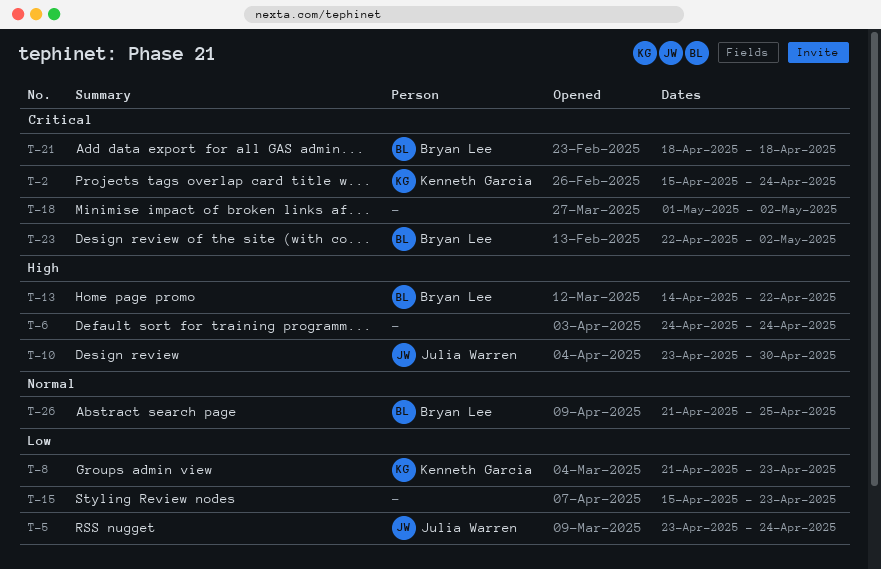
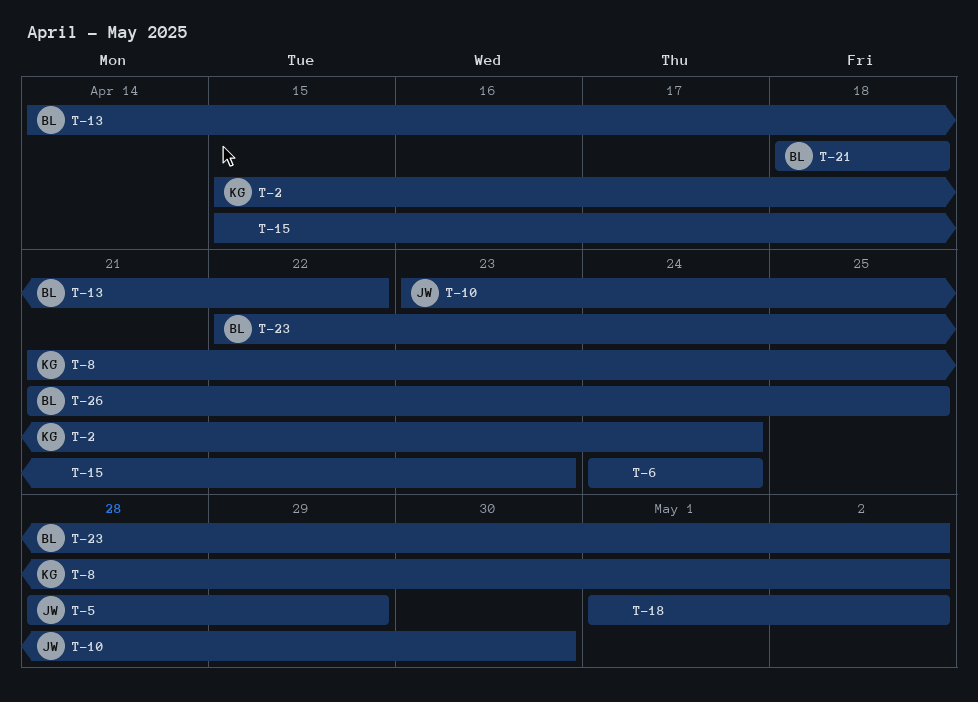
T-5, start: Apr 23 -> Apr 28
T-5, due: Apr 24 -> Apr 29
T-8, due: Apr 23 -> May 2

